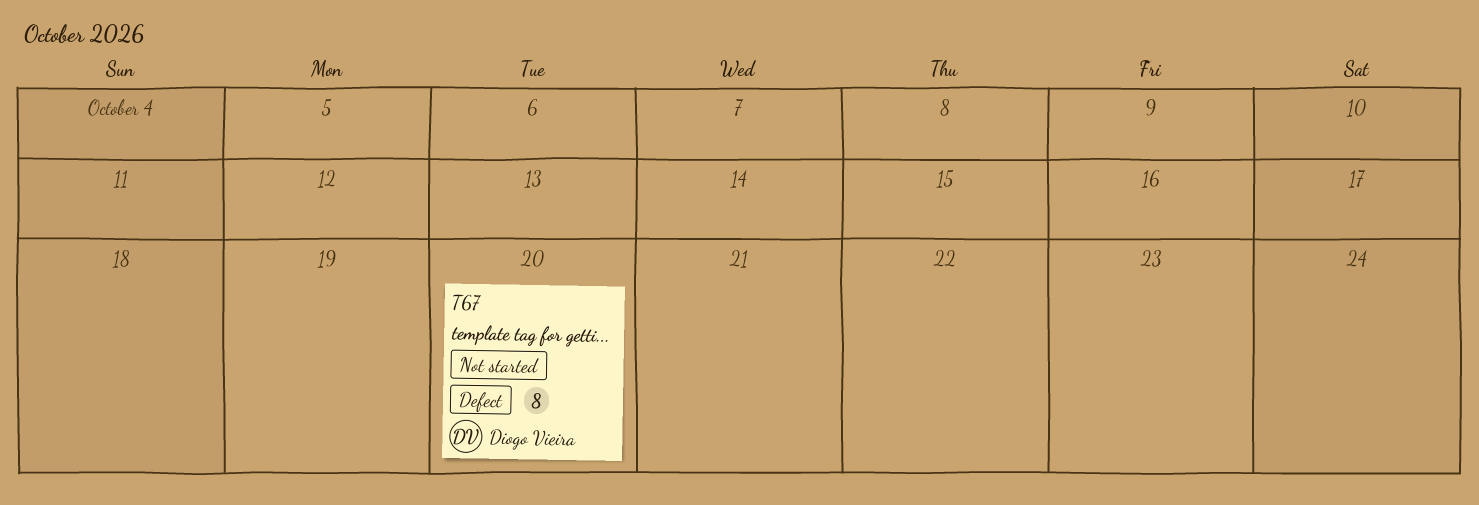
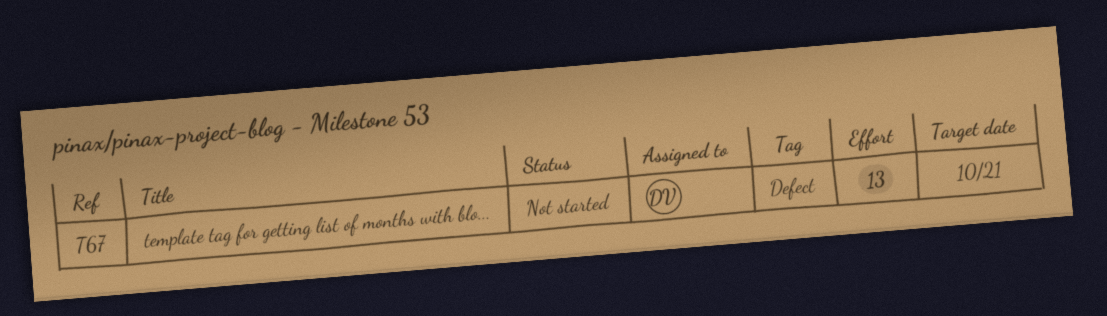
T67, estimate: 8 -> 13
T67, due: Oct 20 -> Oct 21

